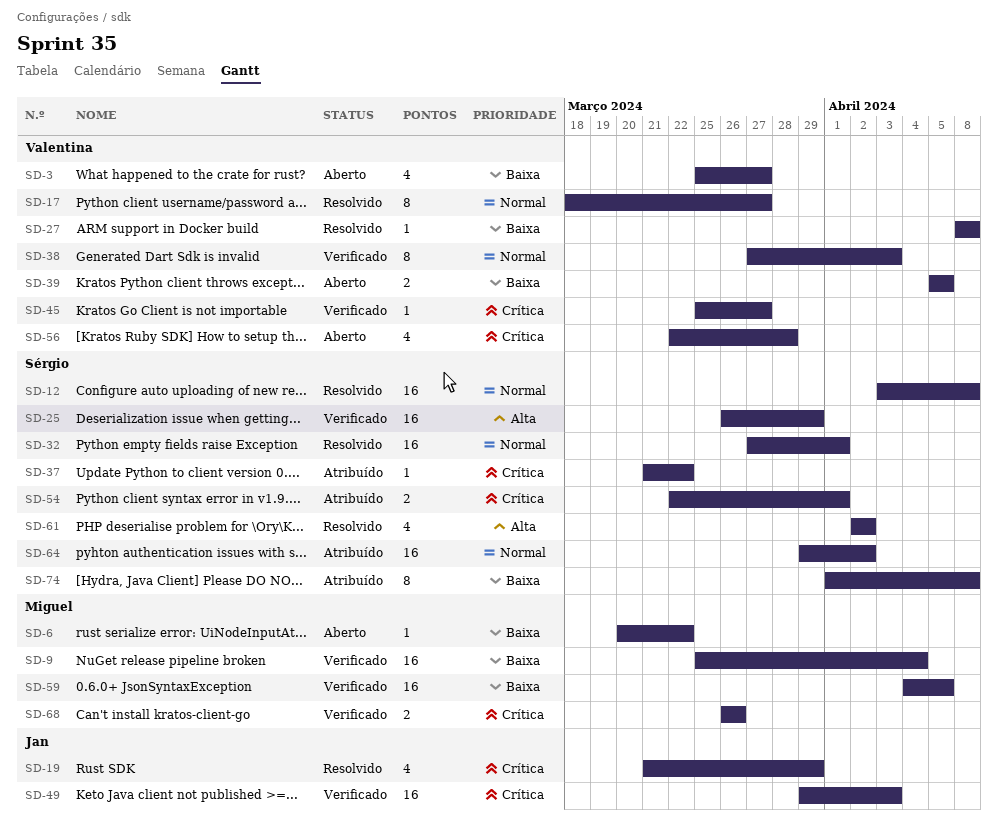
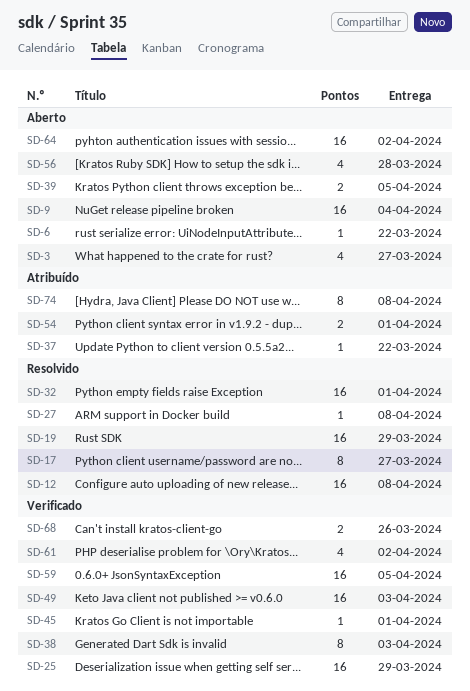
SD-9, status: Verificado -> Aberto
SD-19, estimate: 4 -> 16
SD-45, due: Mar 27 -> Apr 1
SD-61, status: Resolvido -> Verificado
SD-64, status: Atribuído -> Aberto

